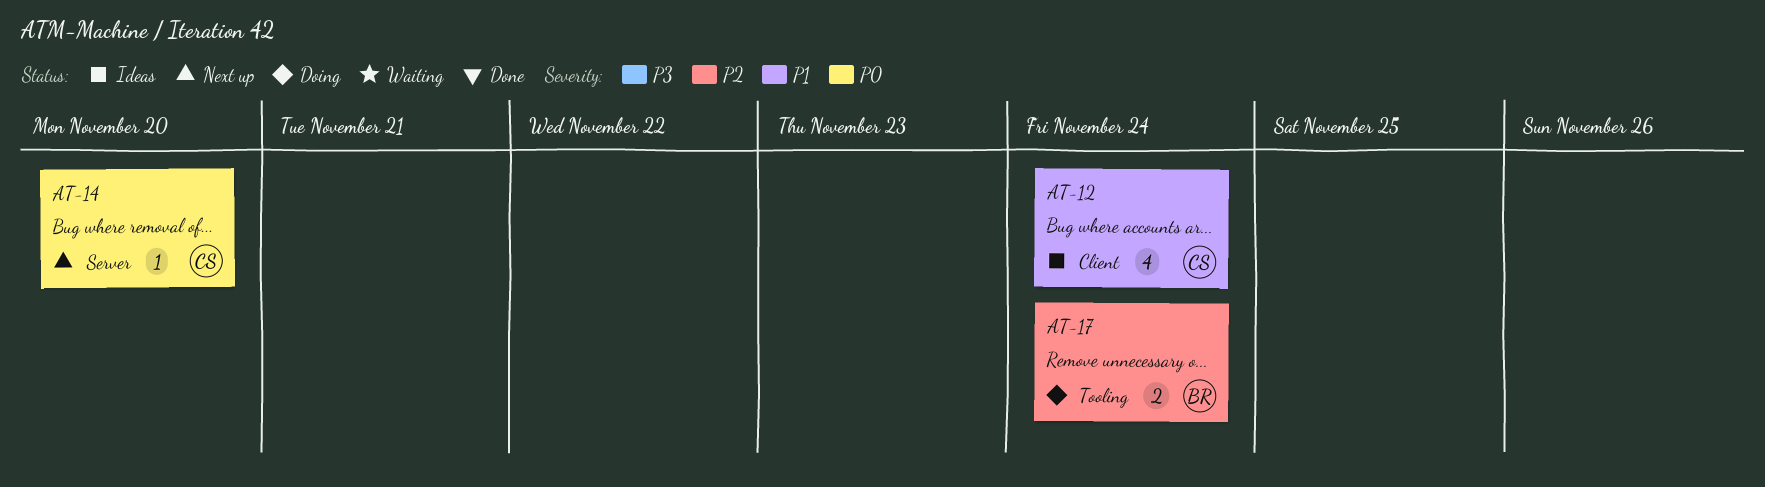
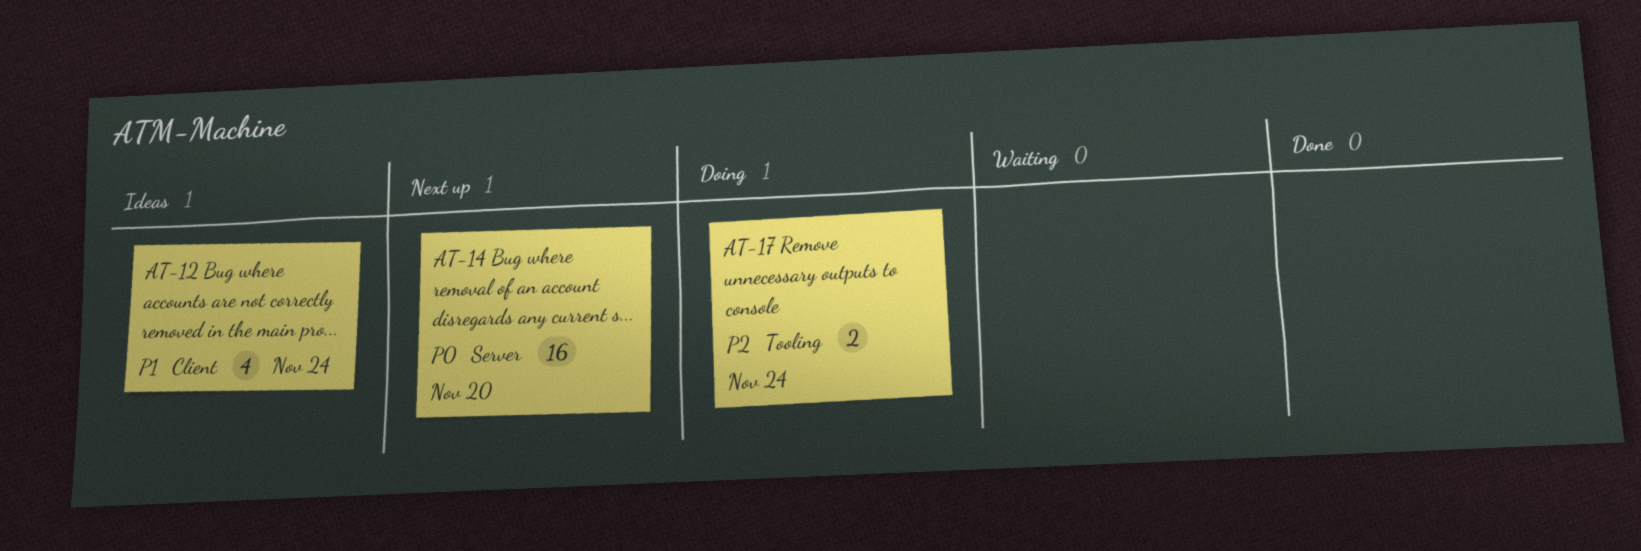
AT-14, estimate: 1 -> 16

